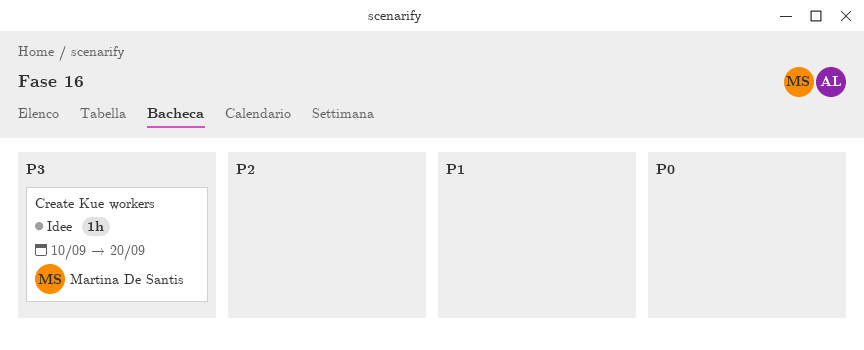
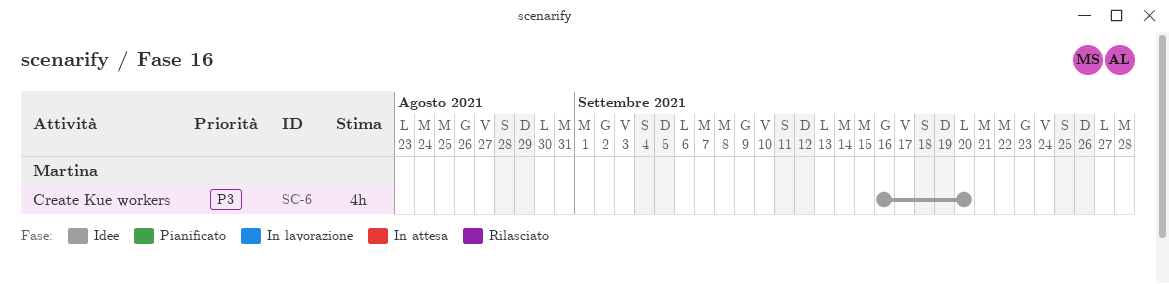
Create Kue workers, estimate: 1h -> 4h
Create Kue workers, start: Sep 10 -> Sep 16

